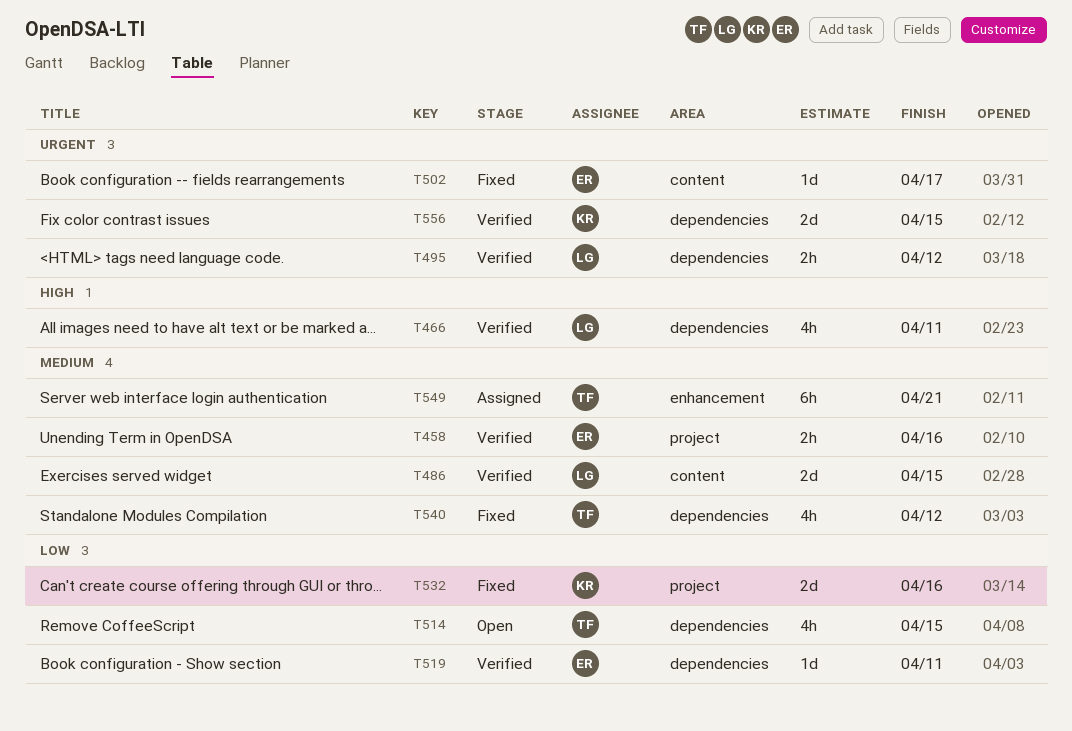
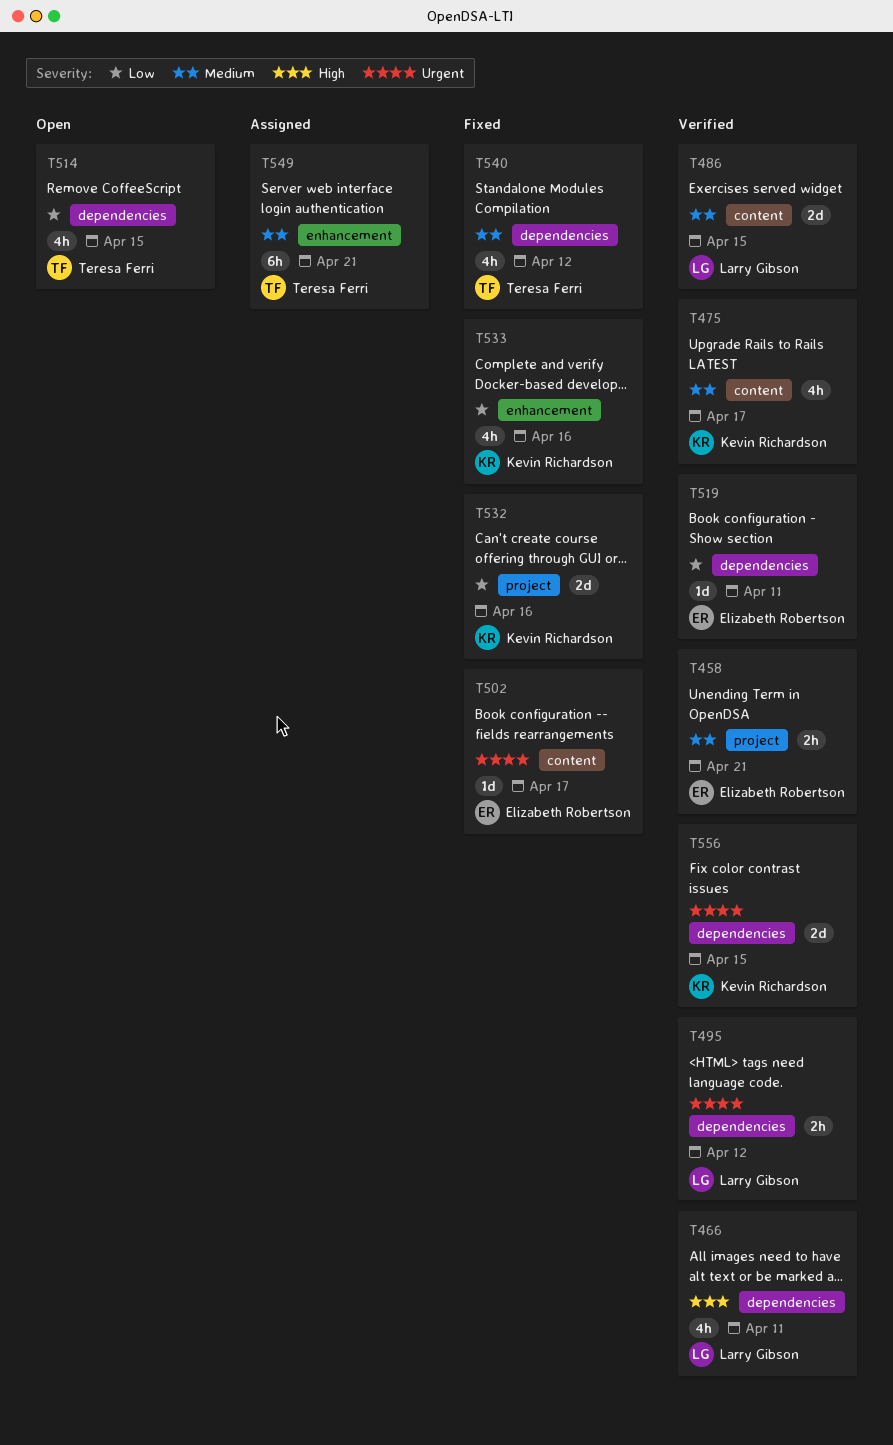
T458, due: Apr 16 -> Apr 21
T475: none -> present
T533: none -> present

